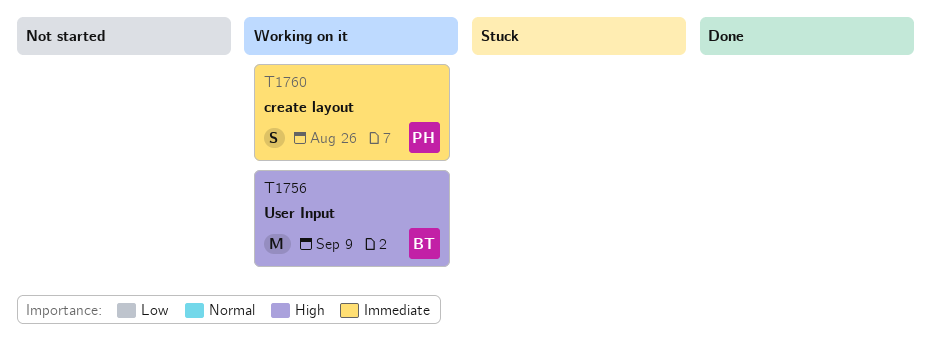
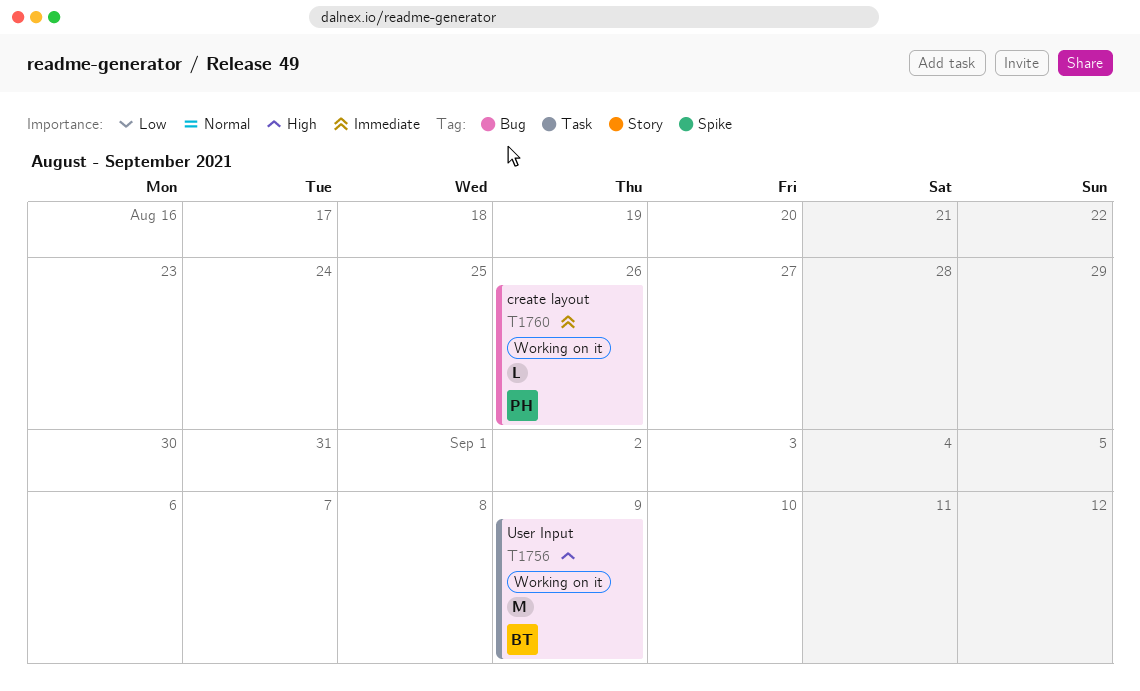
T1760, estimate: S -> L

